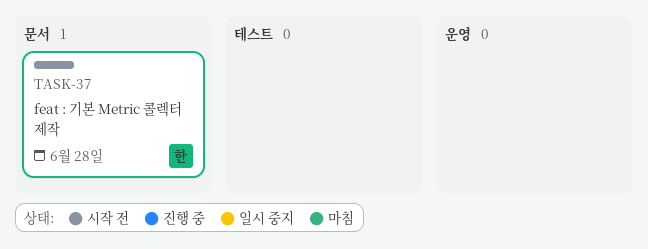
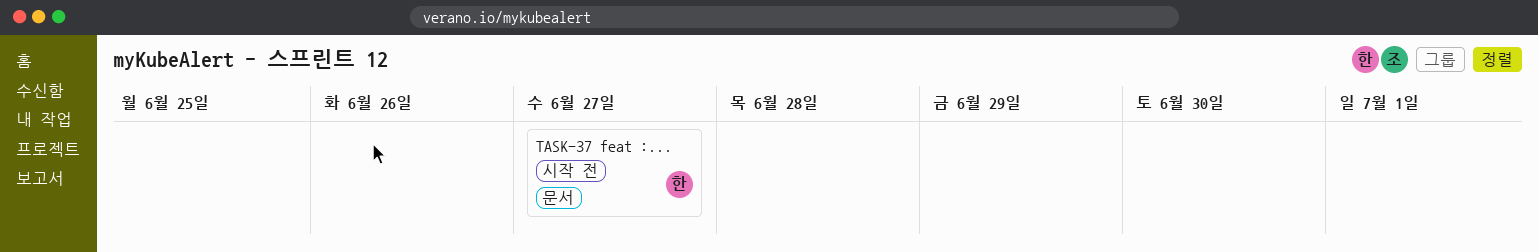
TASK-37, due: Jun 28 -> Jun 27

